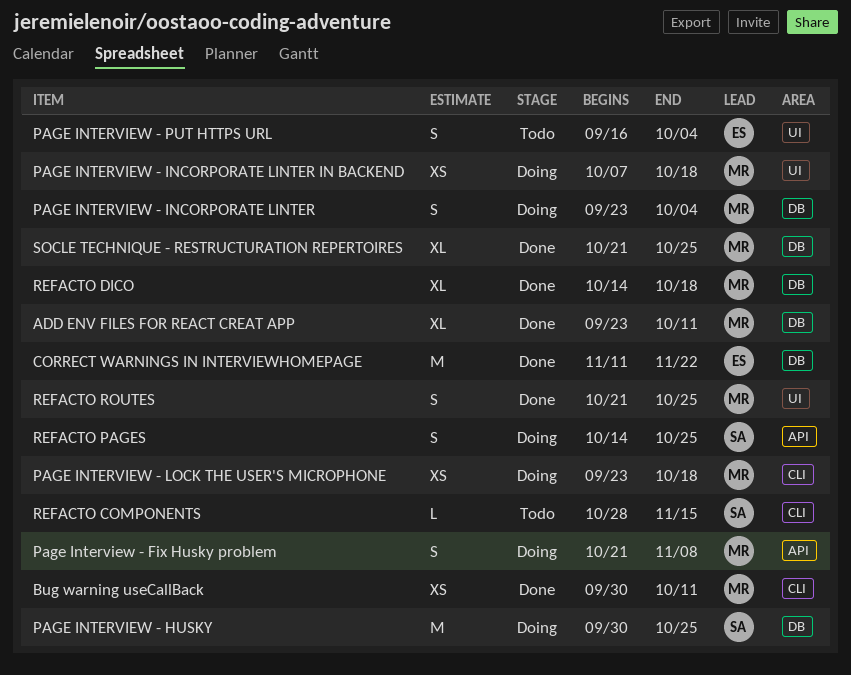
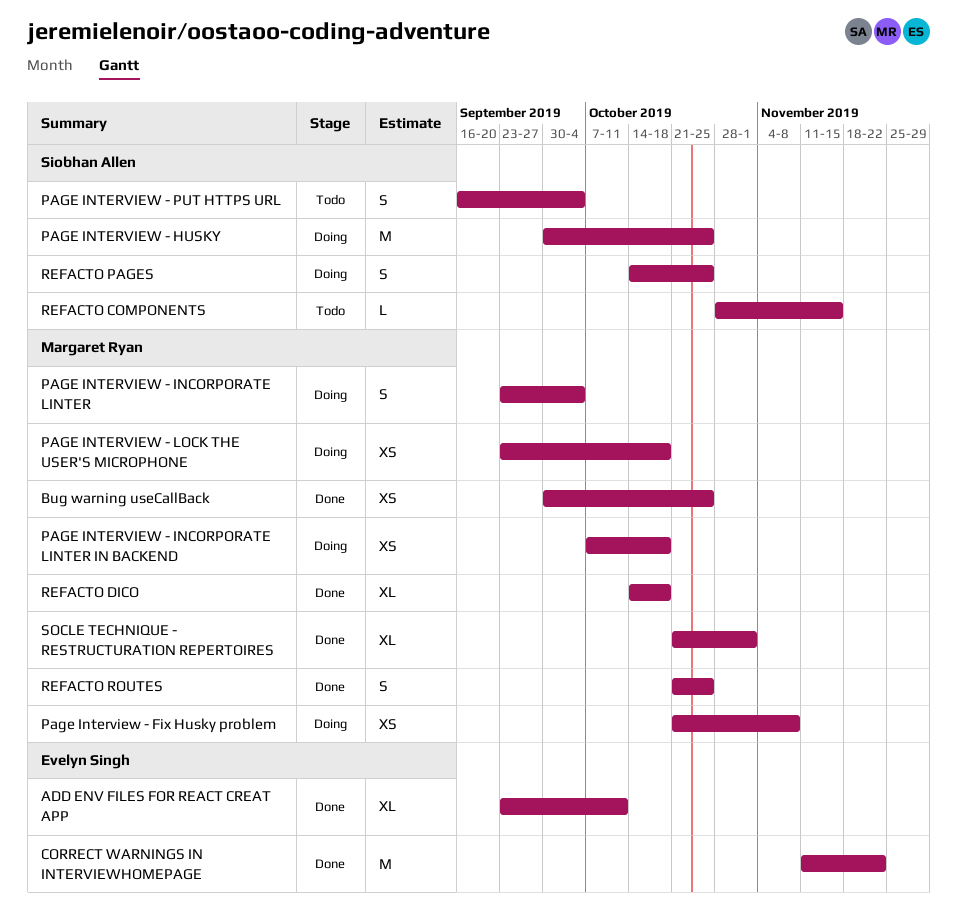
ADD ENV FILES FOR REACT CREAT APP, owner: Margaret Ryan -> Evelyn Singh
Bug warning useCallBack, due: Oct 11 -> Oct 25
Page Interview - Fix Husky problem, estimate: S -> XS
PAGE INTERVIEW - PUT HTTPS URL, owner: Evelyn Singh -> Siobhan Allen
SOCLE TECHNIQUE - RESTRUCTURATION REPERTOIRES, due: Oct 25 -> Nov 1

